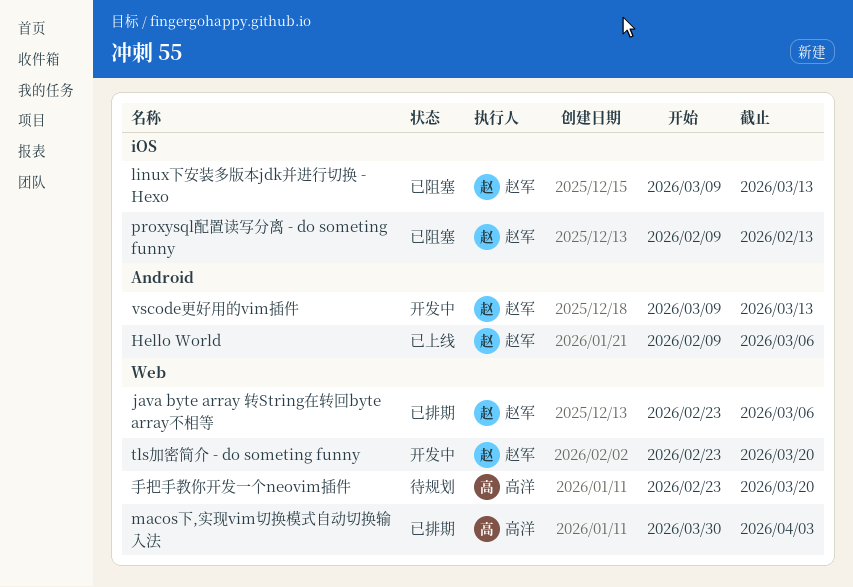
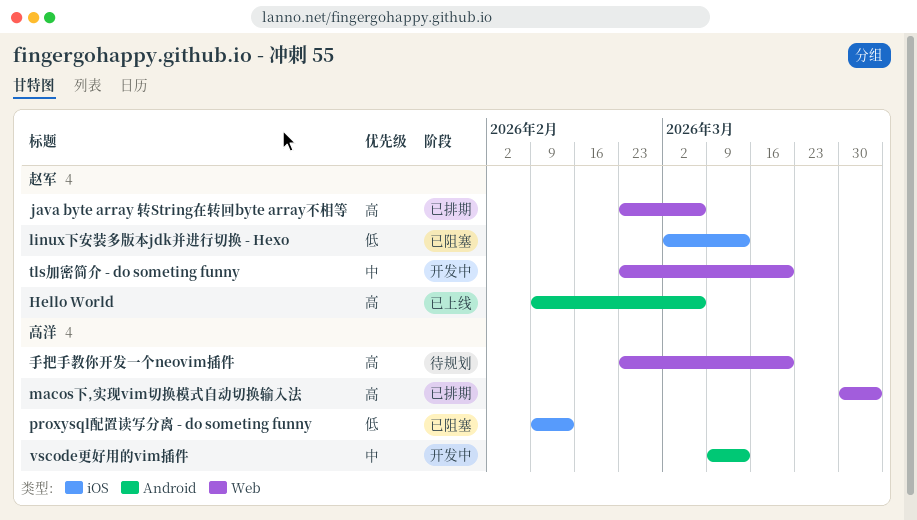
linux下安装多版本jdk并进行切换 - Hexo, start: Mar 9 -> Mar 2
proxysql配置读写分离 - do someting funny, owner: 赵军 -> 高洋
vscode更好用的vim插件, owner: 赵军 -> 高洋

